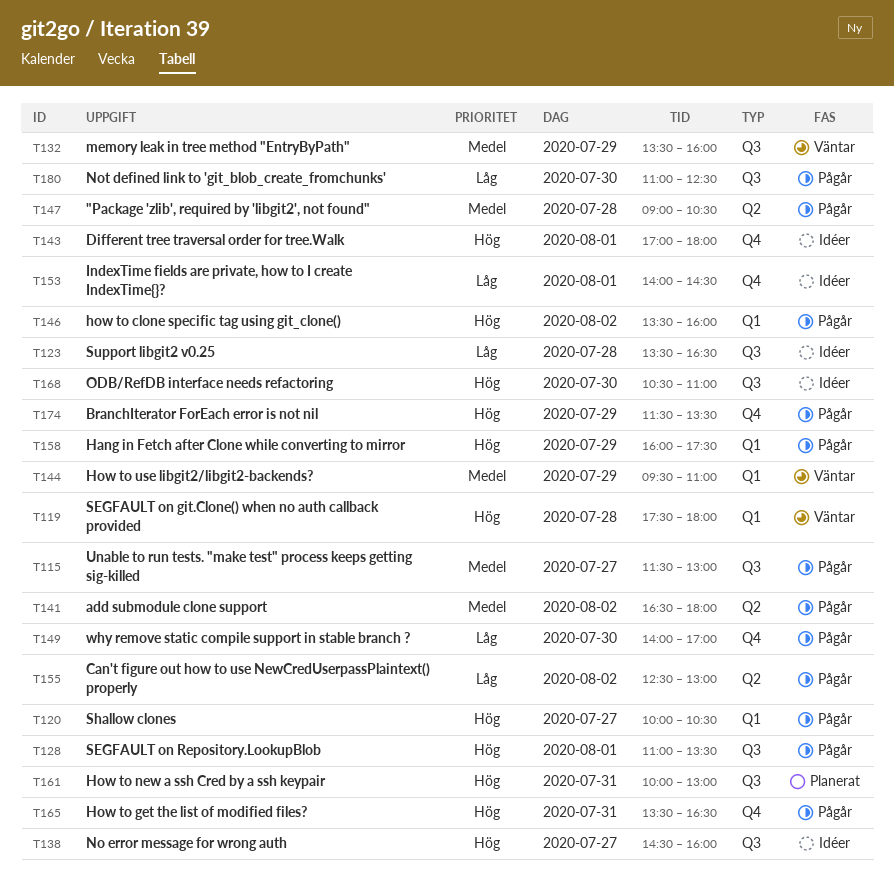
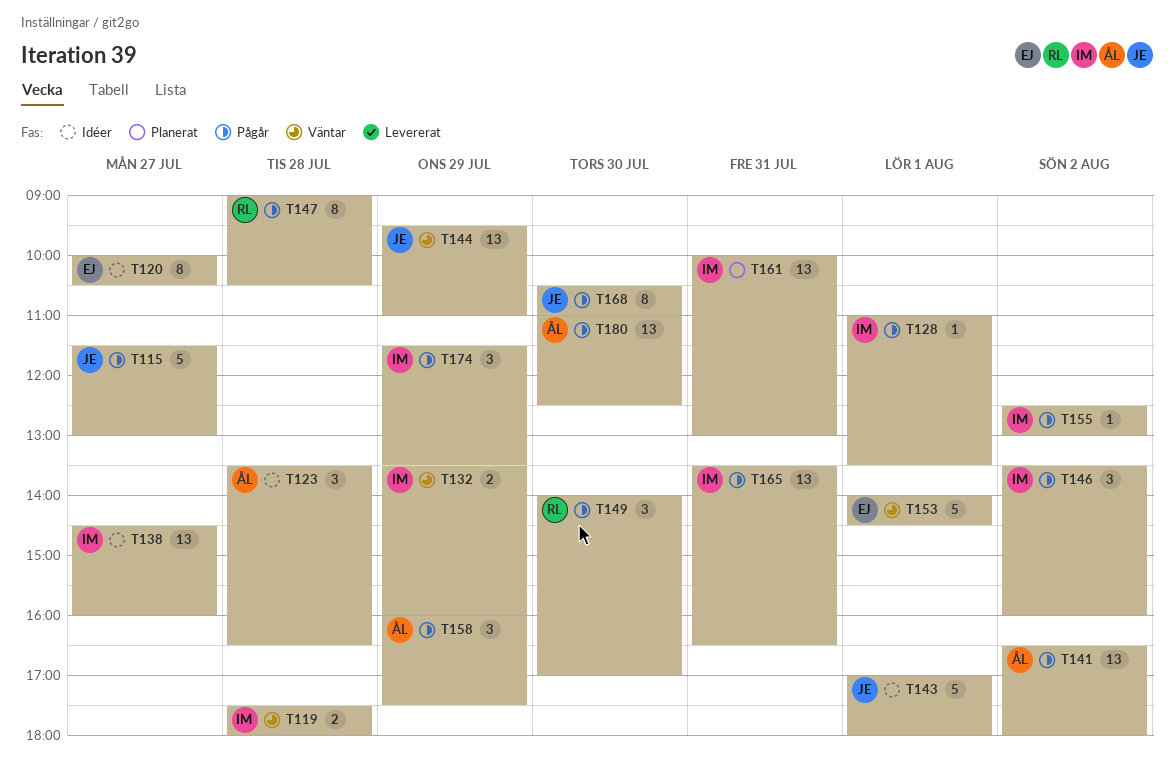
T120, status: Pågår -> Idéer
T153, status: Idéer -> Väntar
T168, status: Idéer -> Pågår

